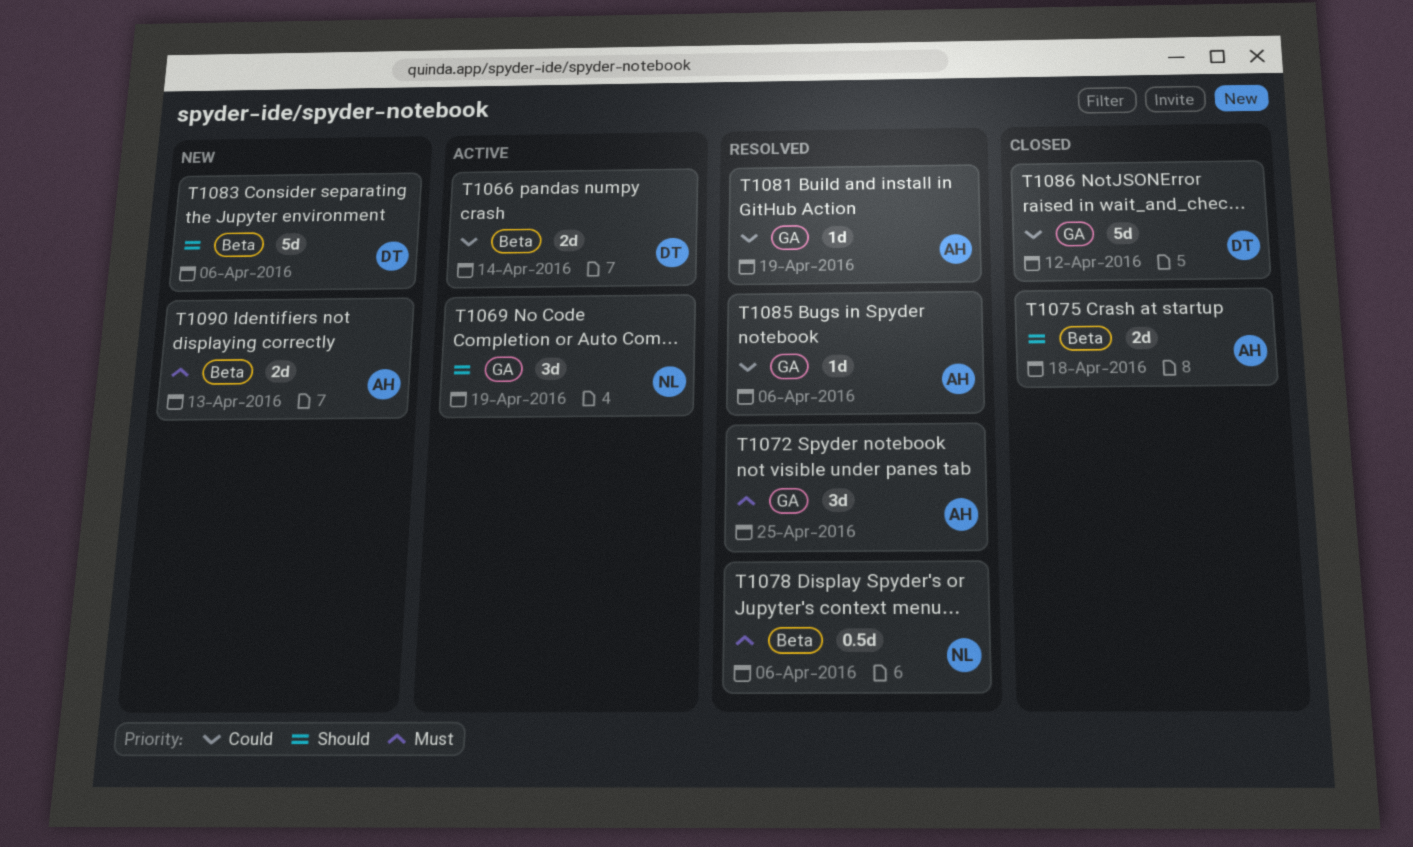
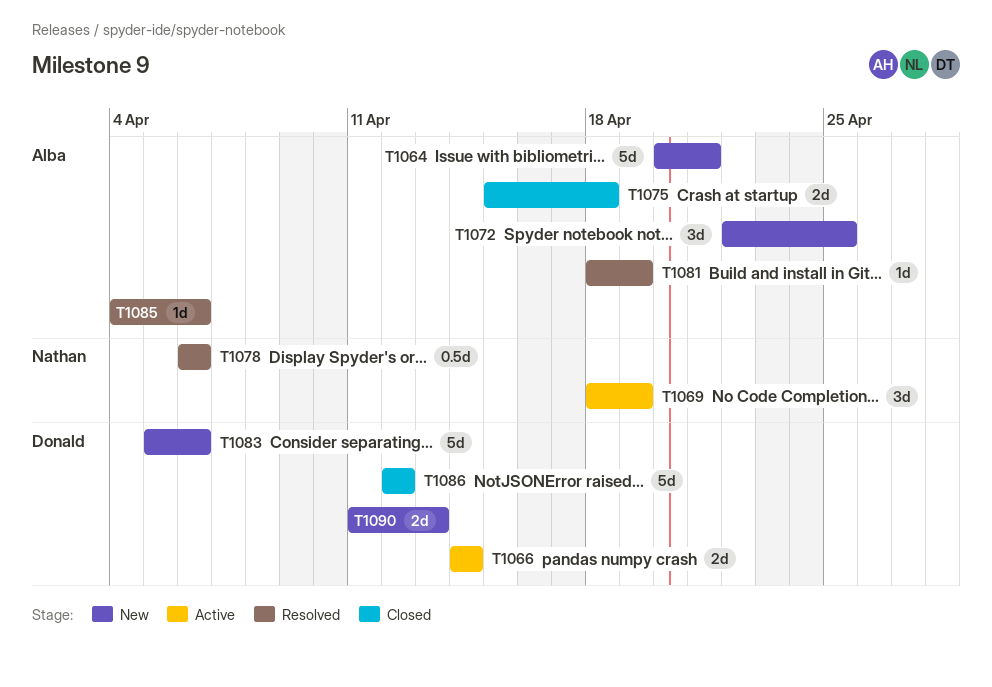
T1064: none -> present
T1072, status: Resolved -> New
T1090, owner: Alba -> Donald

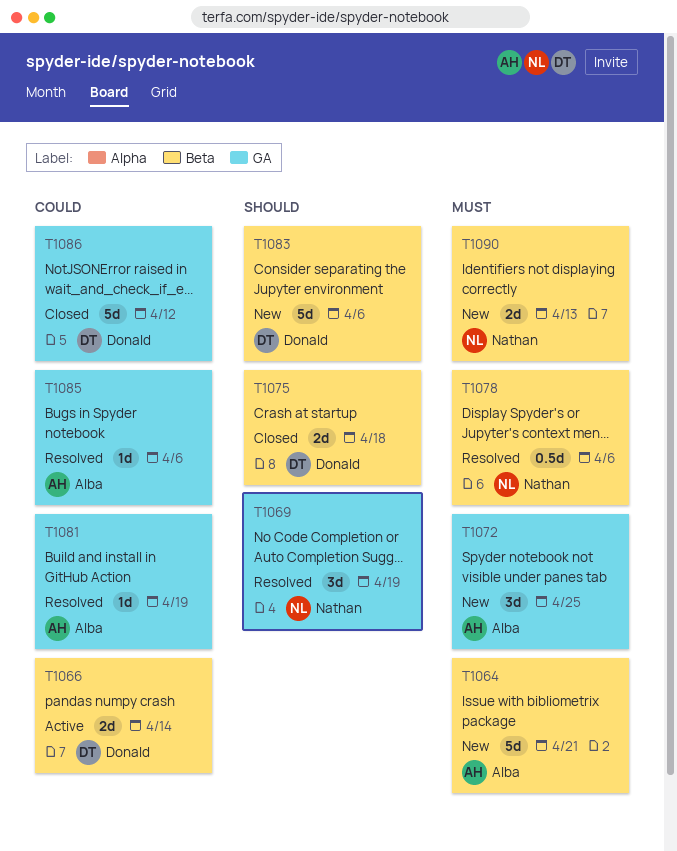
T1069, status: Active -> Resolved
T1075, owner: Alba -> Donald
T1090, owner: Donald -> Nathan

